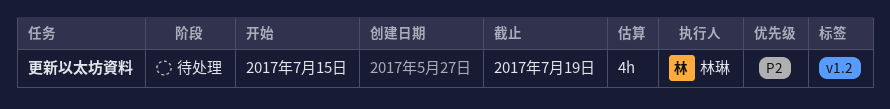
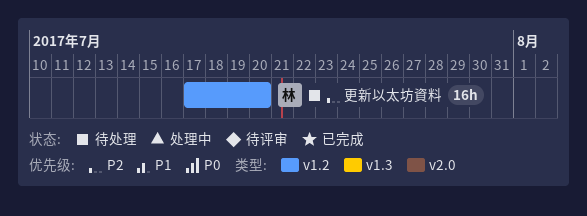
更新以太坊資料, estimate: 4h -> 16h
更新以太坊資料, start: Jul 15 -> Jul 17
更新以太坊資料, due: Jul 19 -> Jul 20

